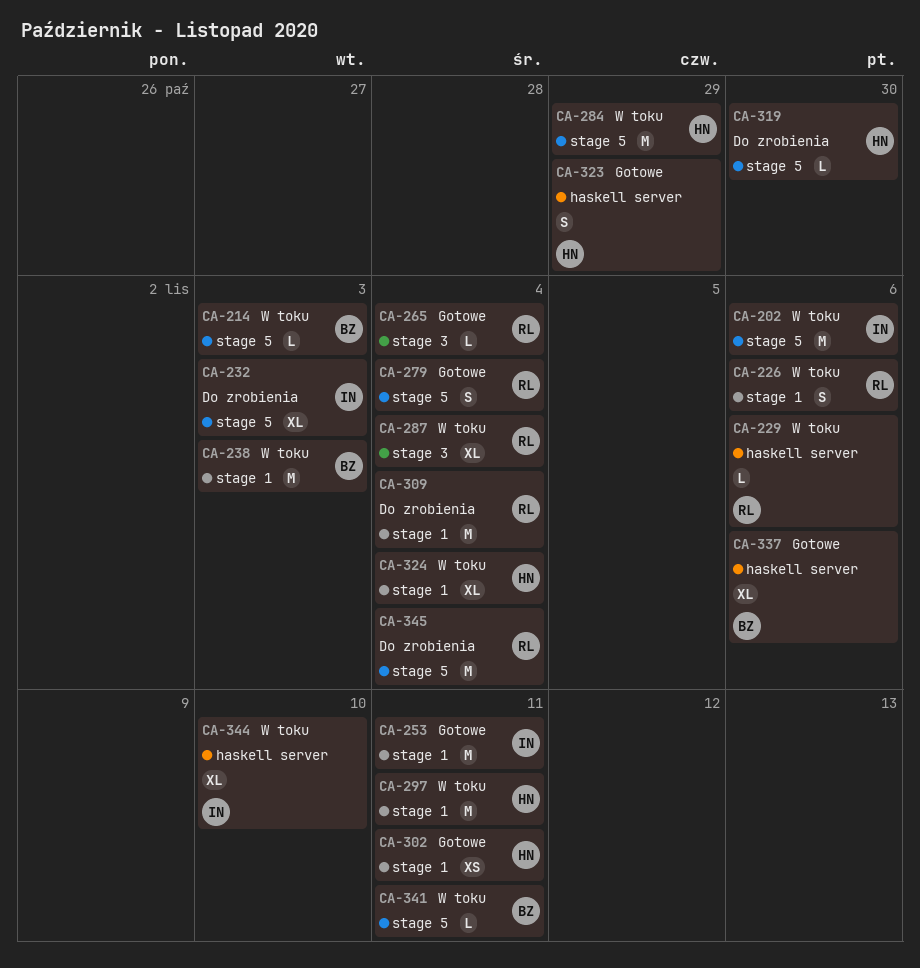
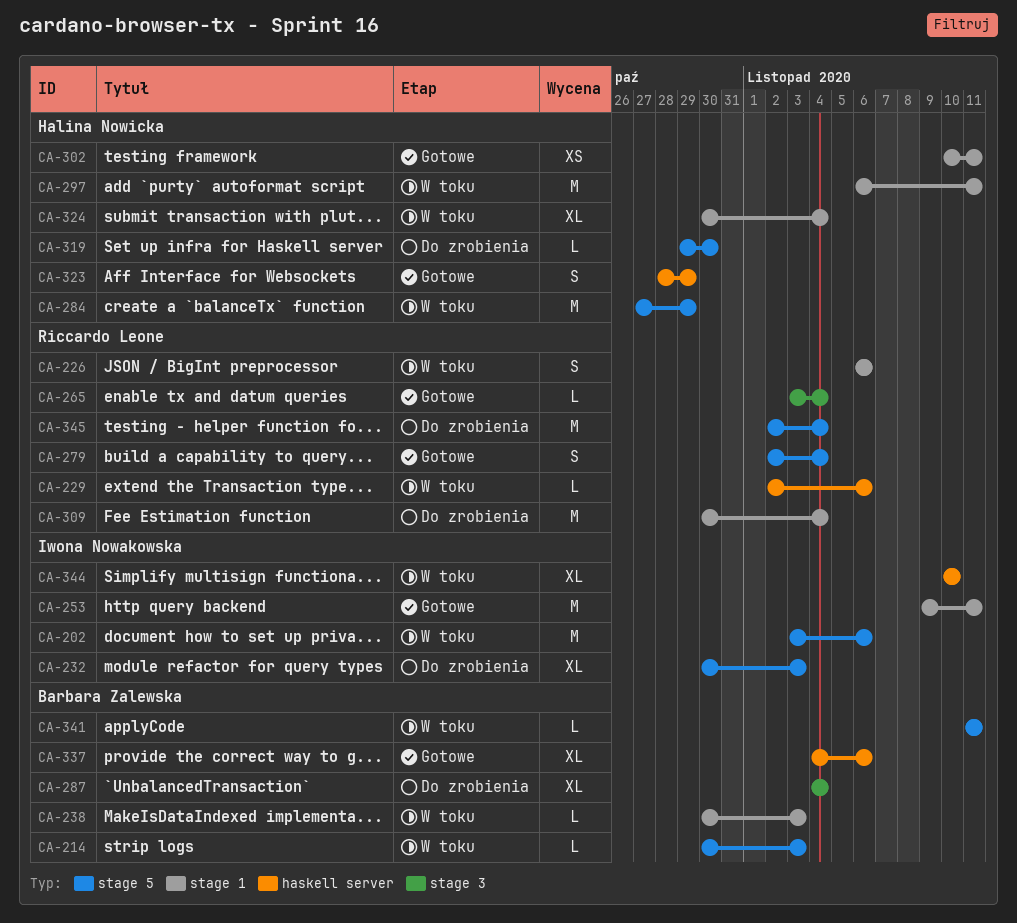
CA-238, estimate: M -> L
CA-287, status: W toku -> Do zrobienia
CA-287, owner: Riccardo Leone -> Barbara Zalewska

